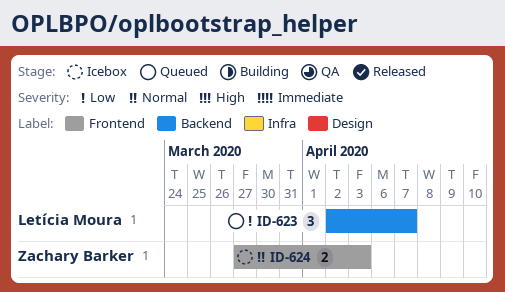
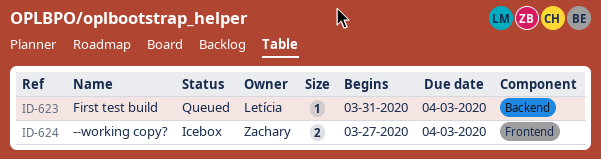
ID-623, estimate: 3 -> 1
ID-623, start: Apr 2 -> Mar 31
ID-623, due: Apr 7 -> Apr 3

